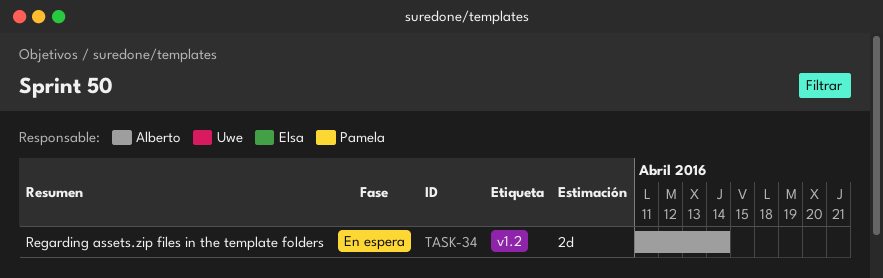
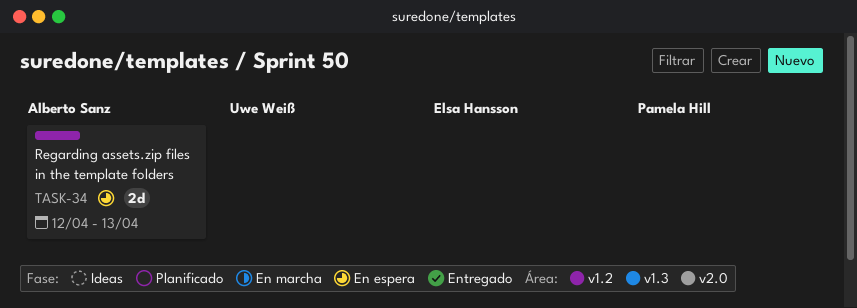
TASK-34, start: Apr 11 -> Apr 12
TASK-34, due: Apr 14 -> Apr 13

